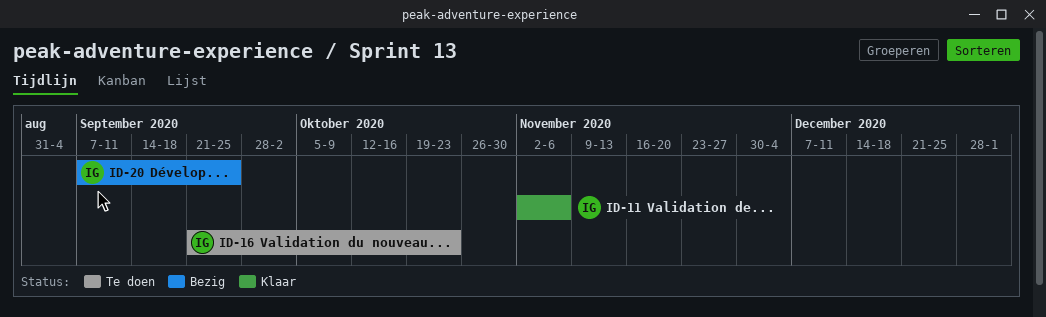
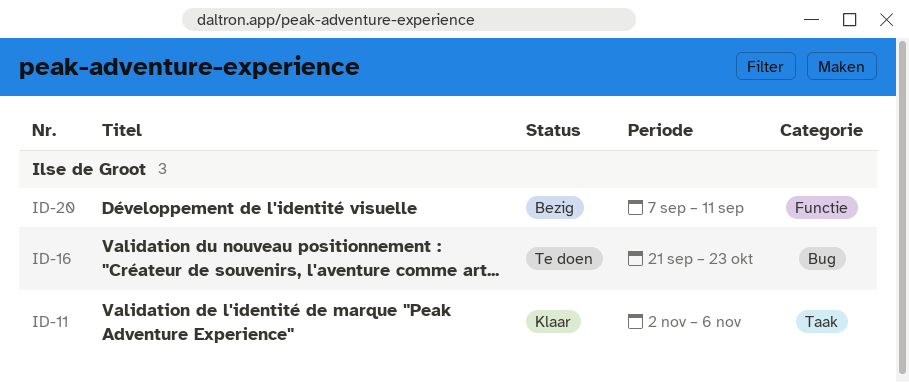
ID-20, due: Sep 25 -> Sep 11

